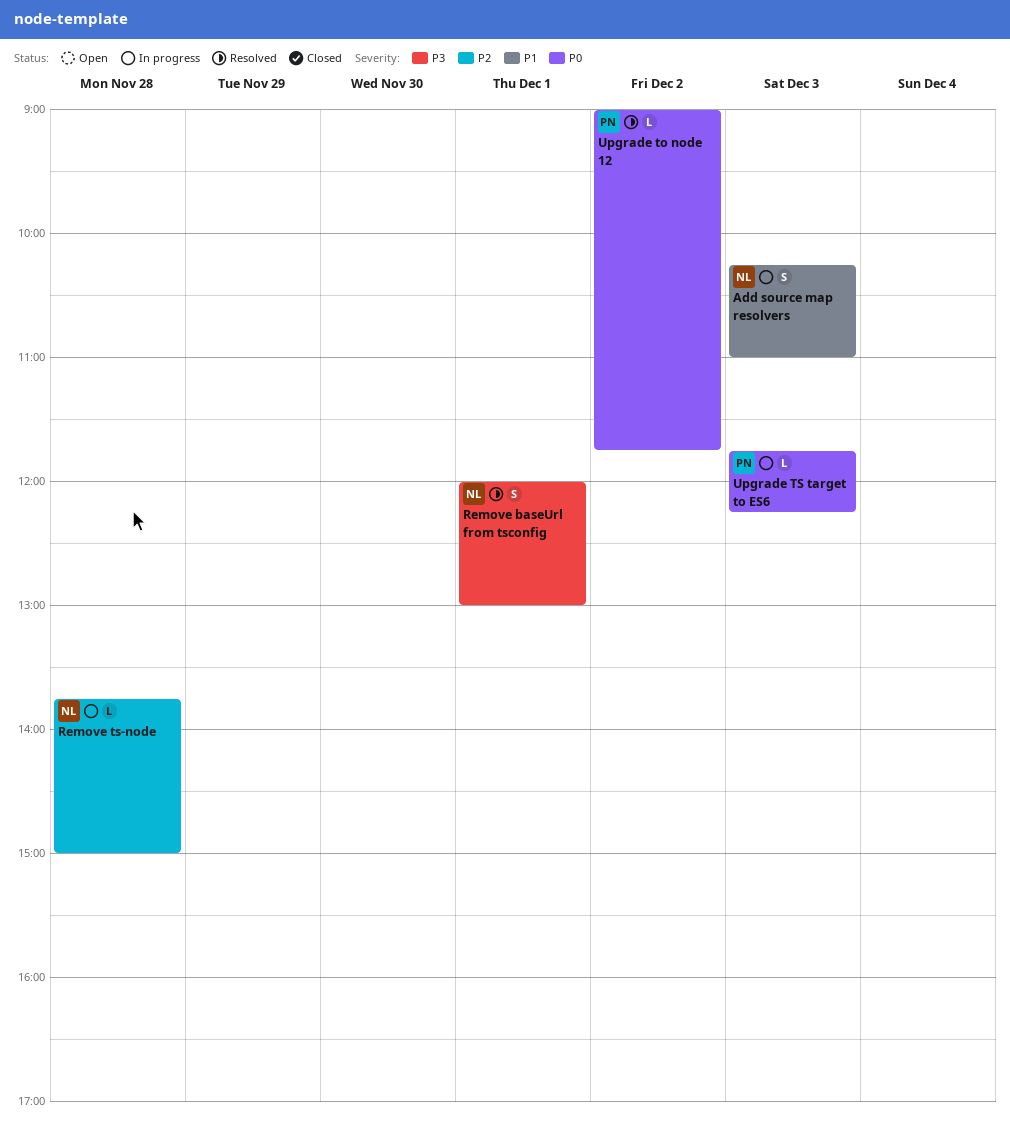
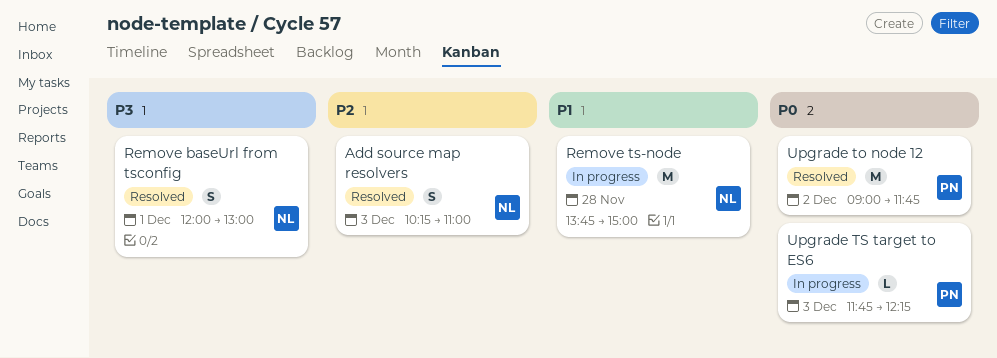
Add source map resolvers, status: In progress -> Resolved
Add source map resolvers, priority: P1 -> P2
Remove ts-node, priority: P2 -> P1
Remove ts-node, estimate: L -> M
Upgrade to node 12, estimate: L -> M

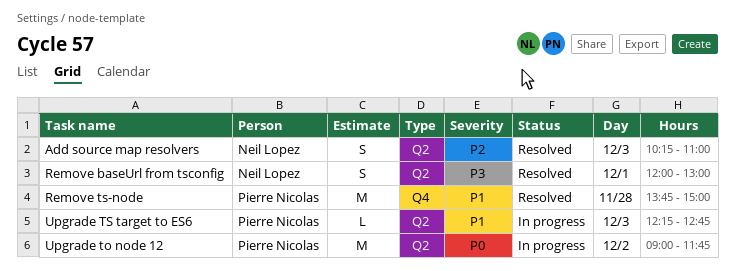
Remove ts-node, status: In progress -> Resolved
Remove ts-node, owner: Neil Lopez -> Pierre Nicolas
Upgrade to node 12, status: Resolved -> In progress
Upgrade TS target to ES6, priority: P0 -> P1
Upgrade TS target to ES6, begins: 11:45 -> 12:15
Upgrade TS target to ES6, ends: 12:15 -> 12:45

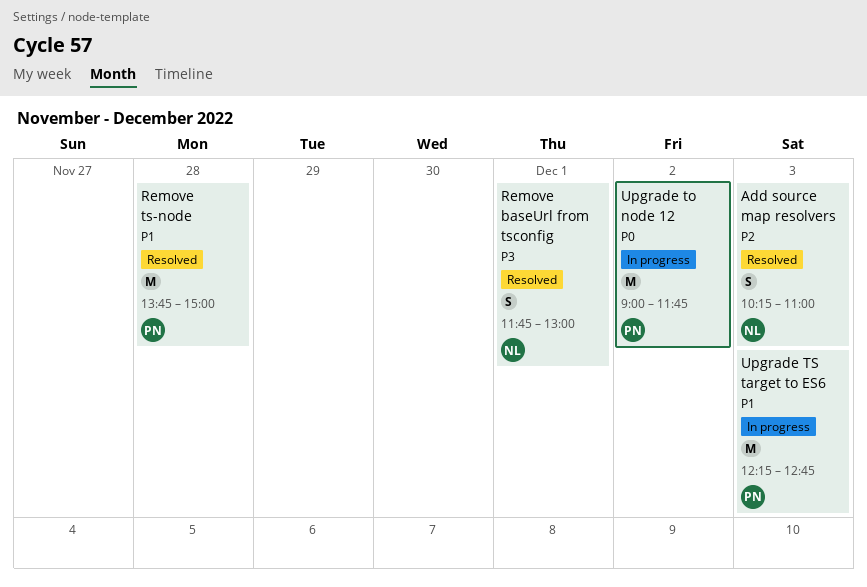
Remove baseUrl from tsconfig, begins: 12:00 -> 11:45
Upgrade TS target to ES6, estimate: L -> M

